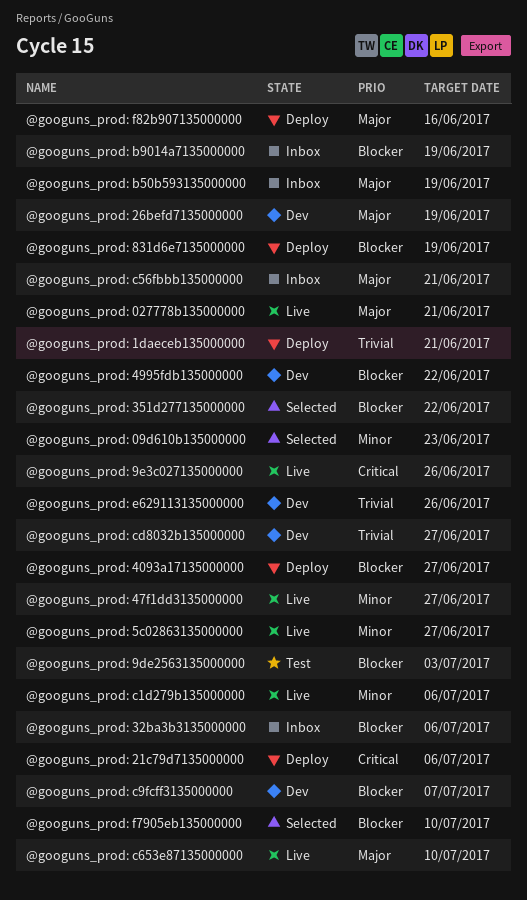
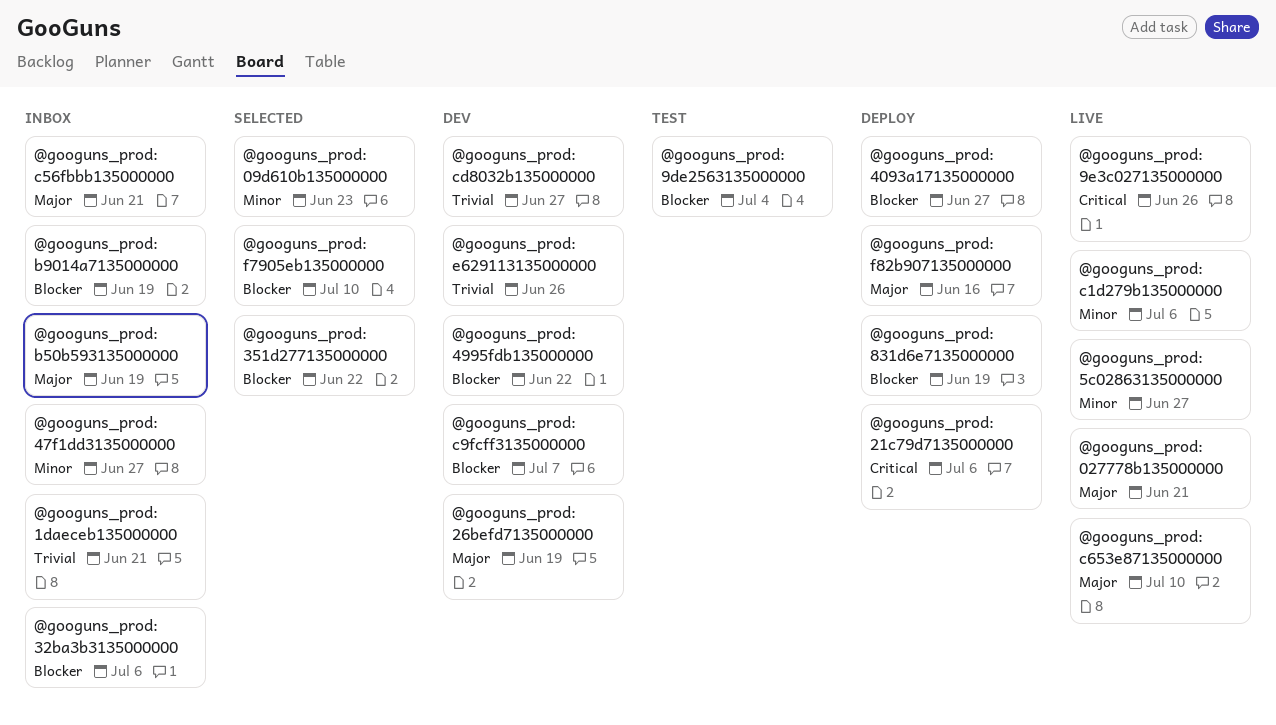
@googuns_prod: 1daeceb135000000, status: Deploy -> Inbox
@googuns_prod: 47f1dd3135000000, status: Live -> Inbox
@googuns_prod: 9de2563135000000, due: Jul 3 -> Jul 4

